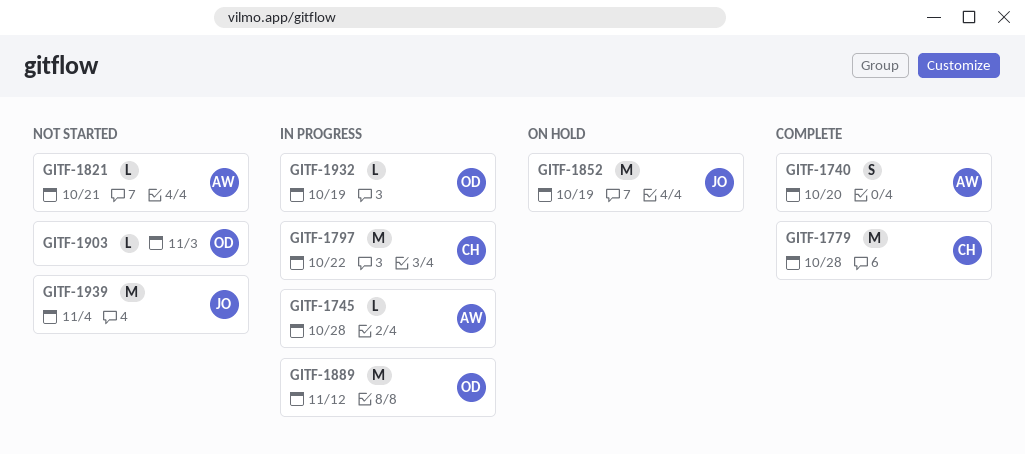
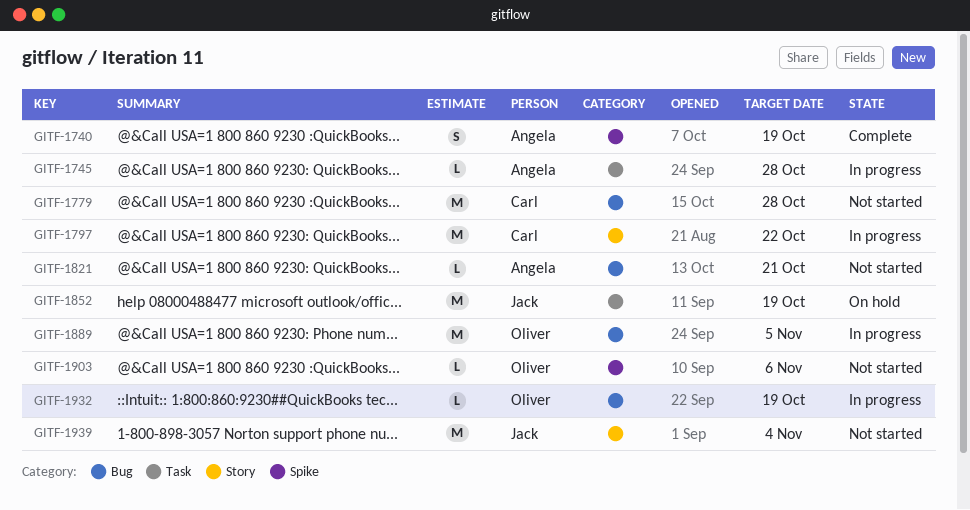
GITF-1740, due: Oct 20 -> Oct 19
GITF-1779, status: Complete -> Not started
GITF-1889, due: Nov 12 -> Nov 5
GITF-1903, due: Nov 3 -> Nov 6

